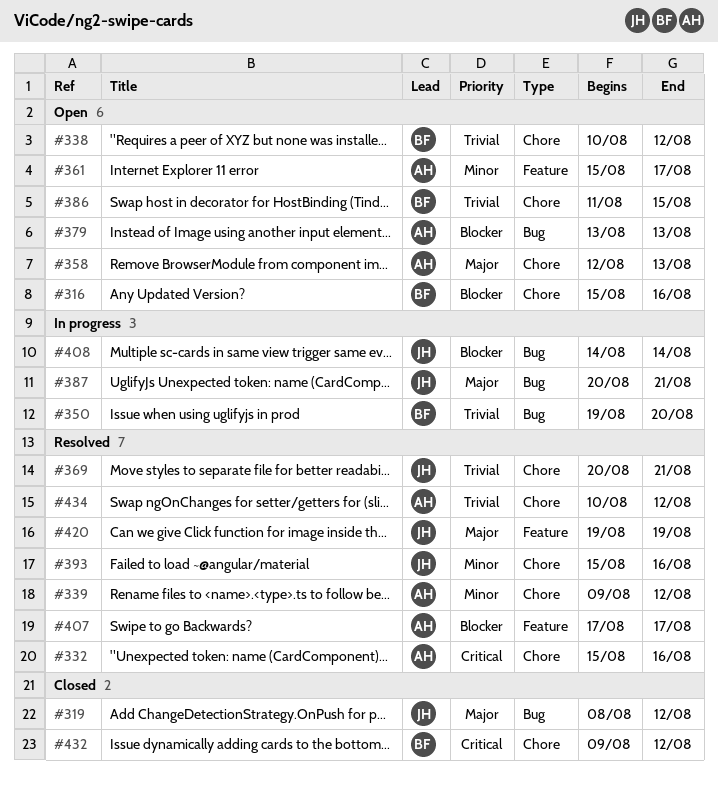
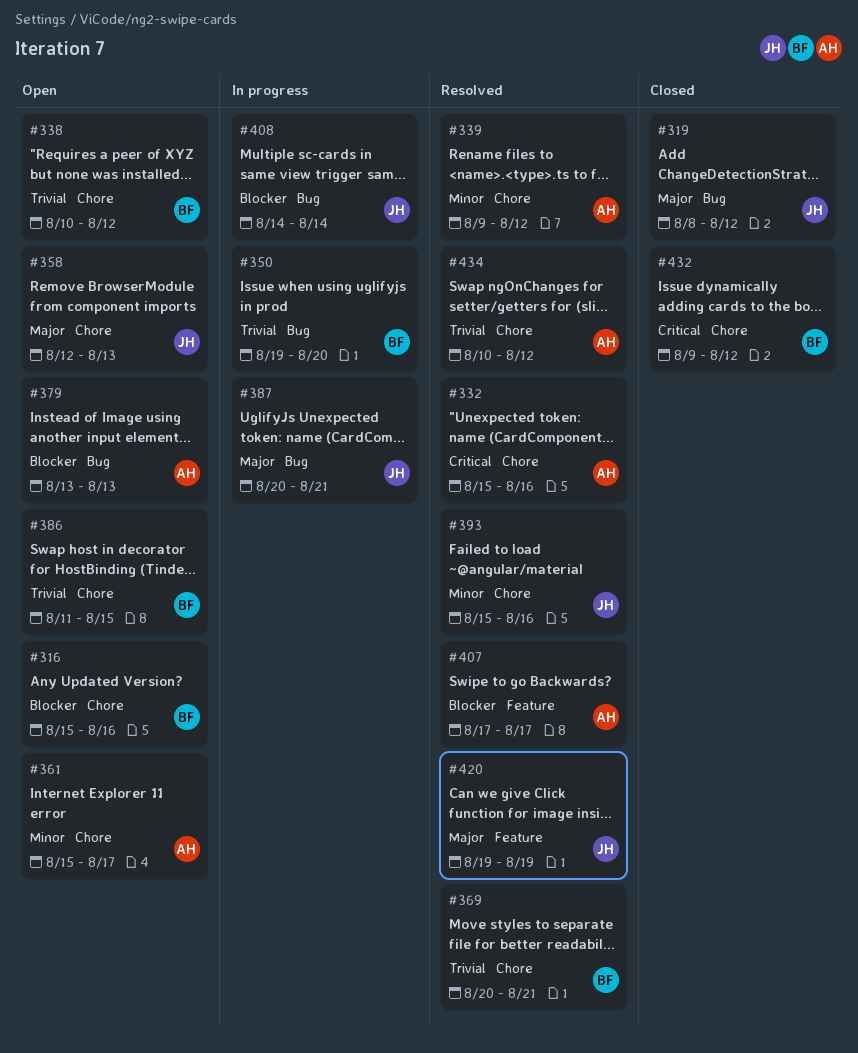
#358, owner: AH -> JH
#361, label: Feature -> Chore
#369, owner: JH -> BF

